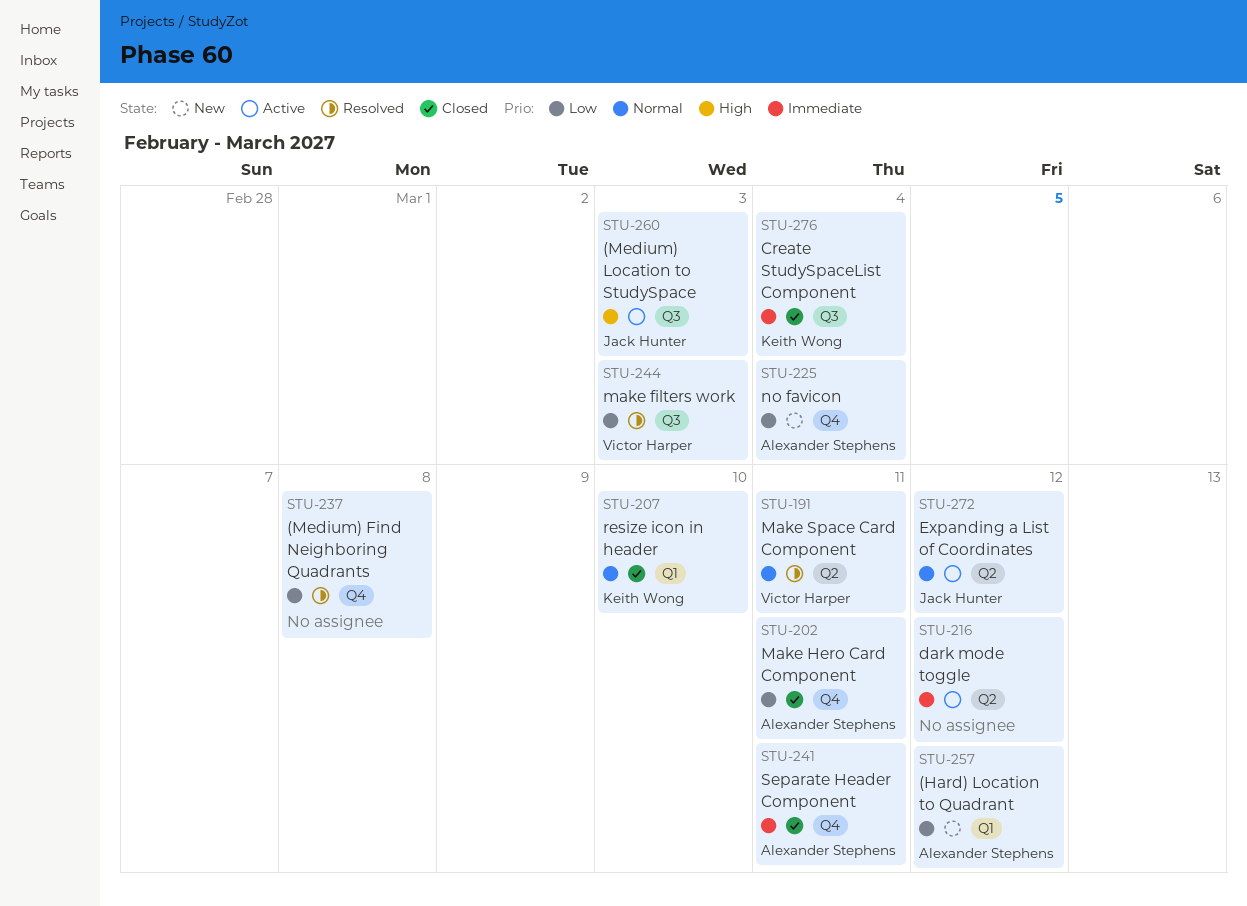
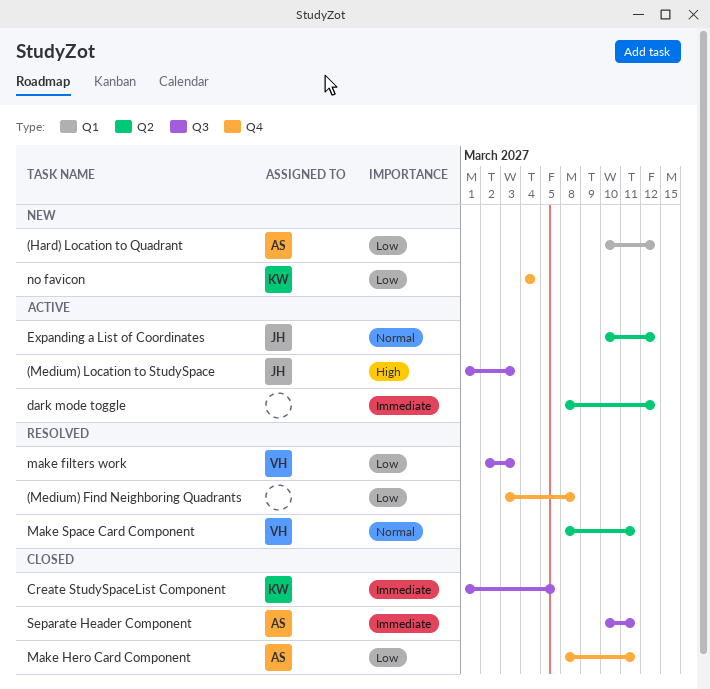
Create StudySpaceList Component, due: Mar 4 -> Mar 5
no favicon, owner: Alexander Stephens -> Keith Wong
resize icon in header: present -> none
Separate Header Component, label: Q4 -> Q3

